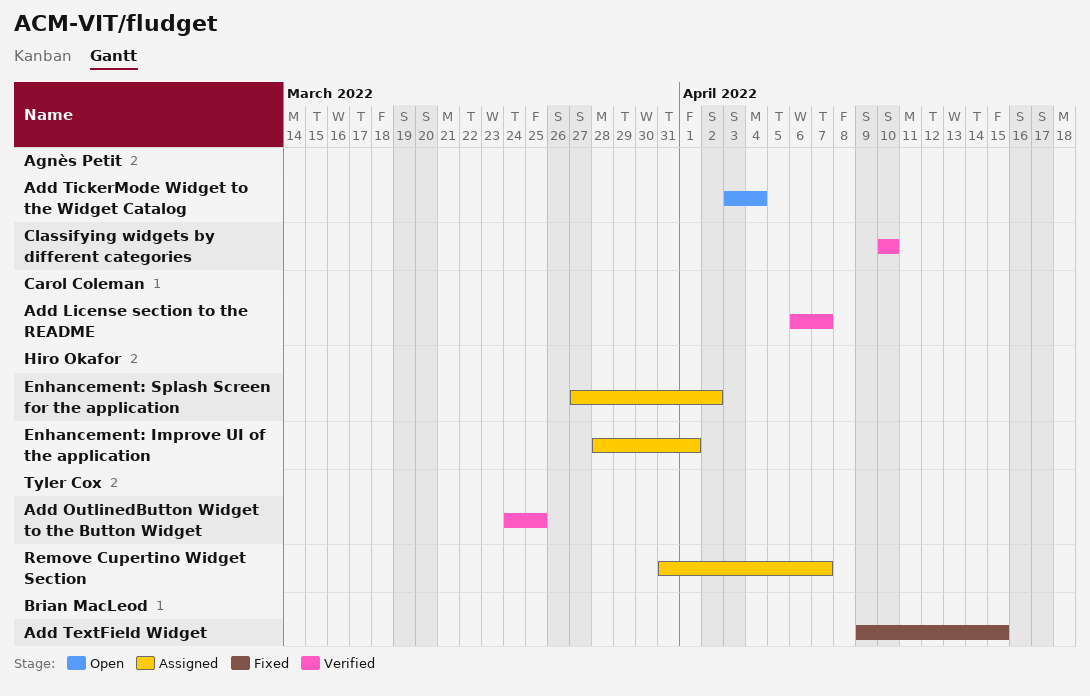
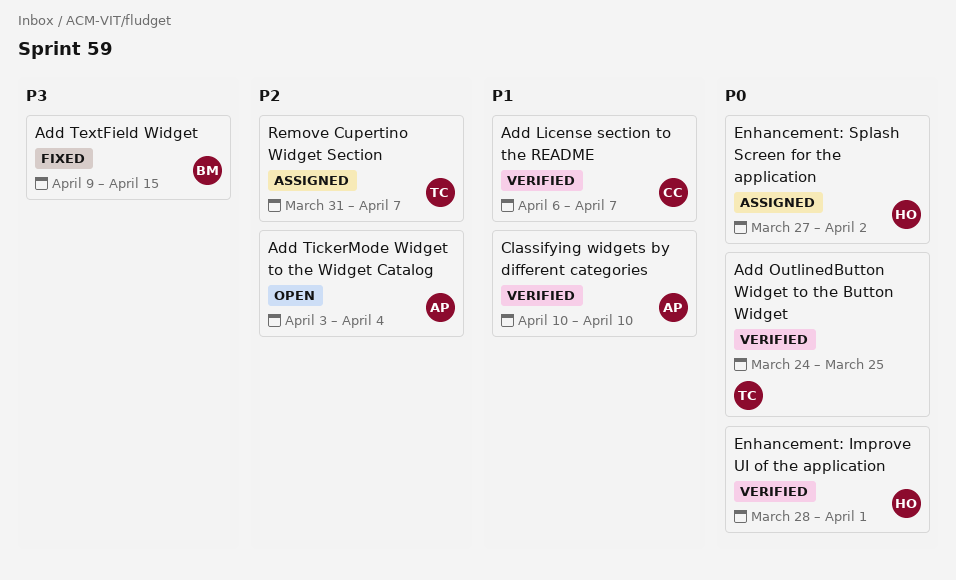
Enhancement: Improve UI of the application, status: Assigned -> Verified

